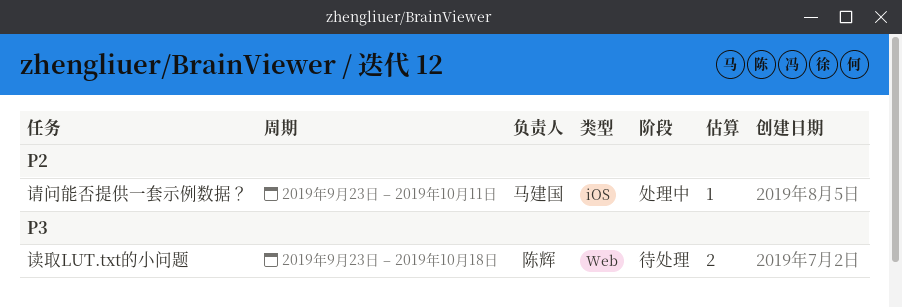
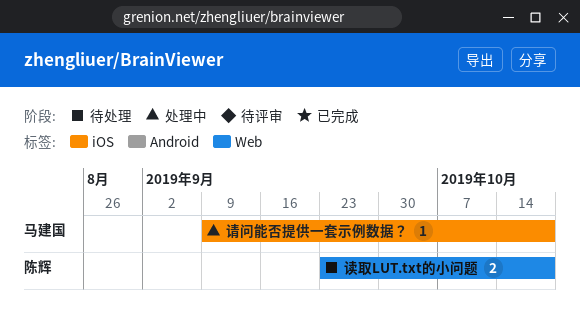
请问能否提供一套示例数据？, start: Sep 23 -> Sep 9
请问能否提供一套示例数据？, due: Oct 11 -> Oct 18

